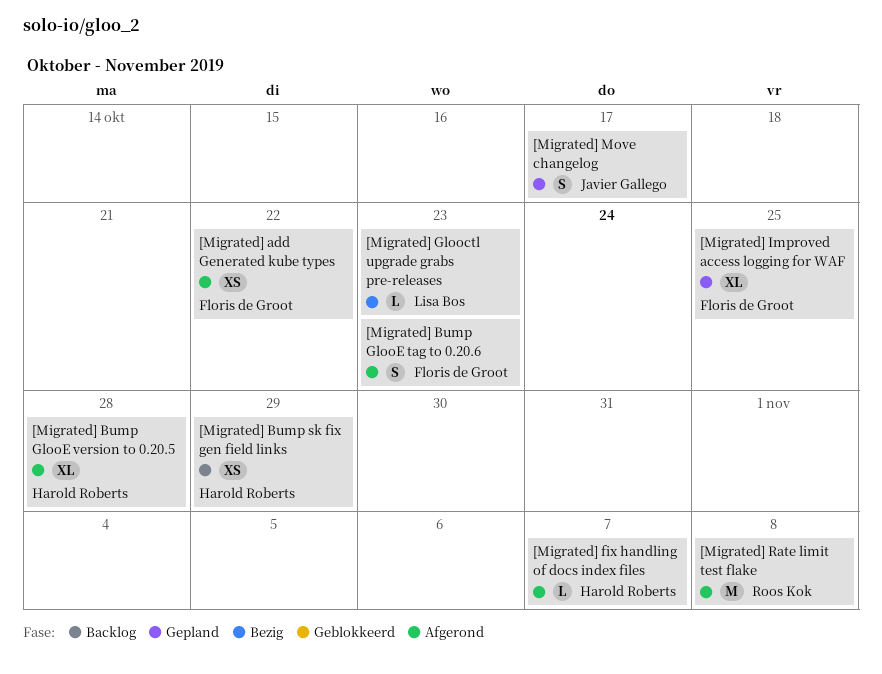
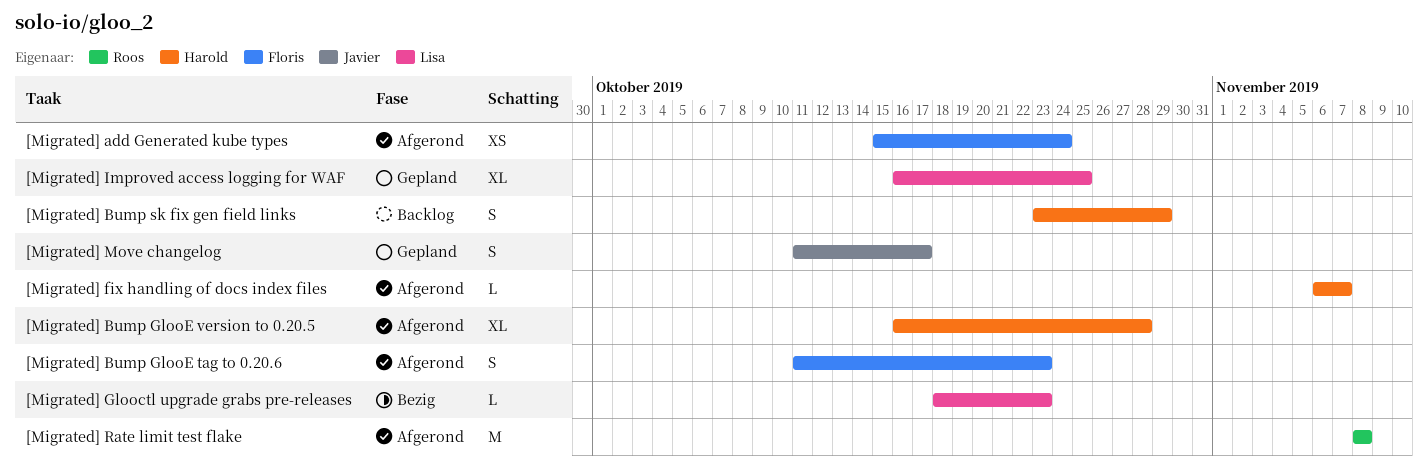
[Migrated] add Generated kube types, due: Oct 22 -> Oct 24
[Migrated] Bump sk fix gen field links, estimate: XS -> S
[Migrated] Improved access logging for WAF, owner: Floris de Groot -> Lisa Bos

